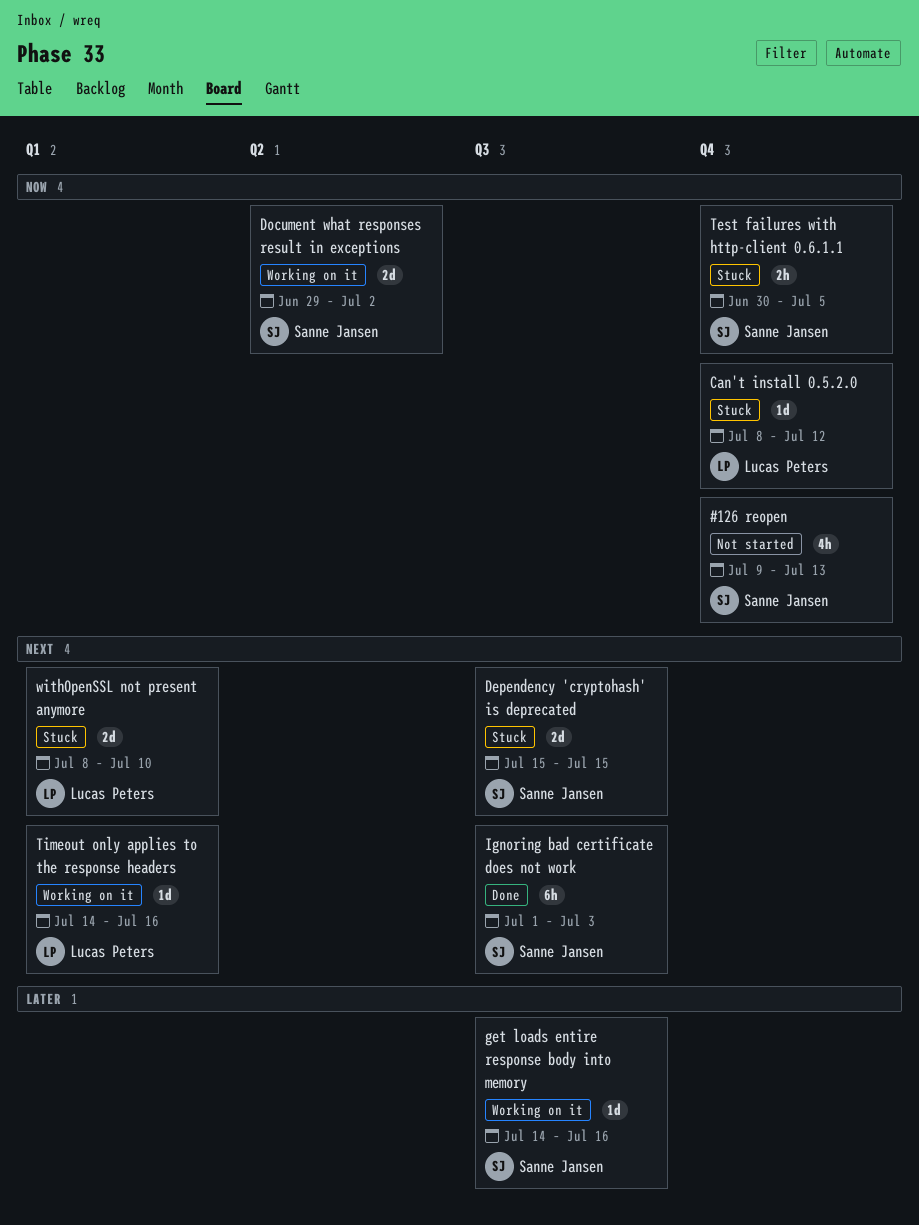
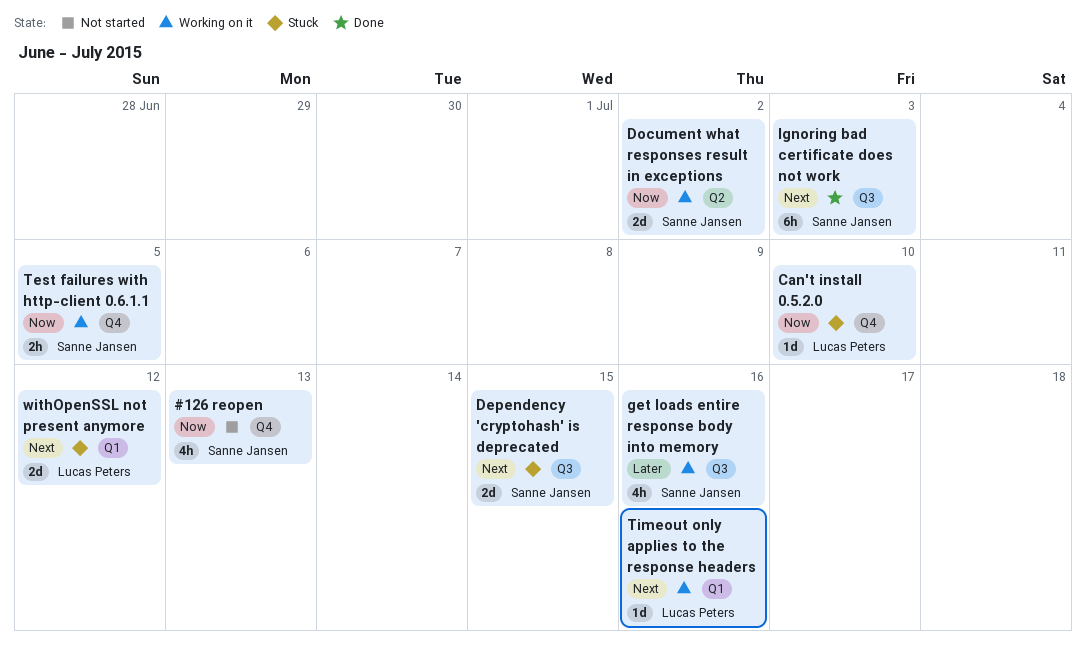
Can't install 0.5.2.0, due: Jul 12 -> Jul 10
get loads entire response body into memory, estimate: 1d -> 4h
Test failures with http-client 0.6.1.1, status: Stuck -> Working on it
withOpenSSL not present anymore, due: Jul 10 -> Jul 12

